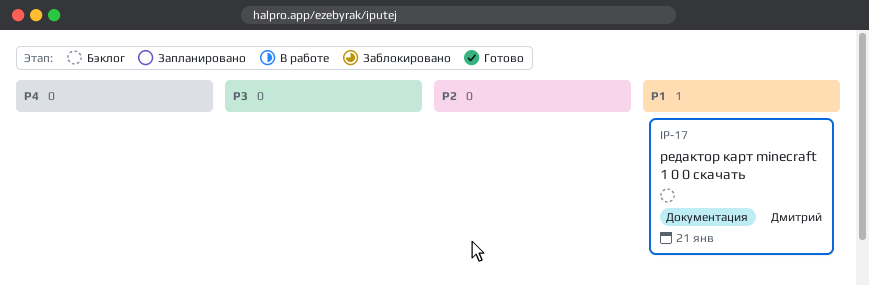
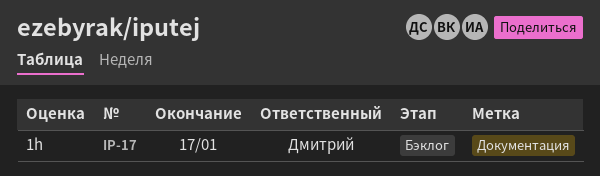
IP-17, due: Jan 21 -> Jan 17

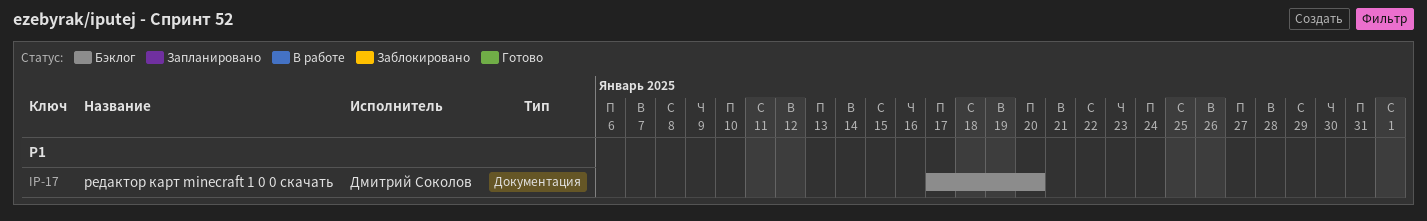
IP-17, due: Jan 17 -> Jan 20

